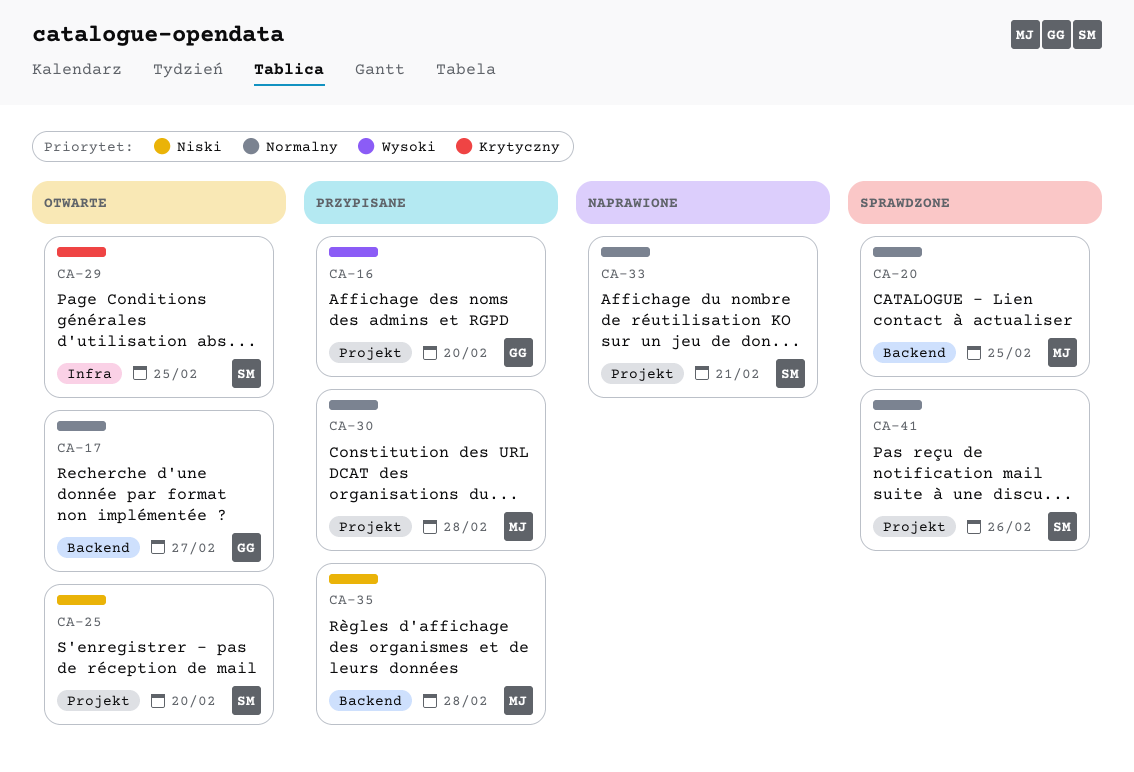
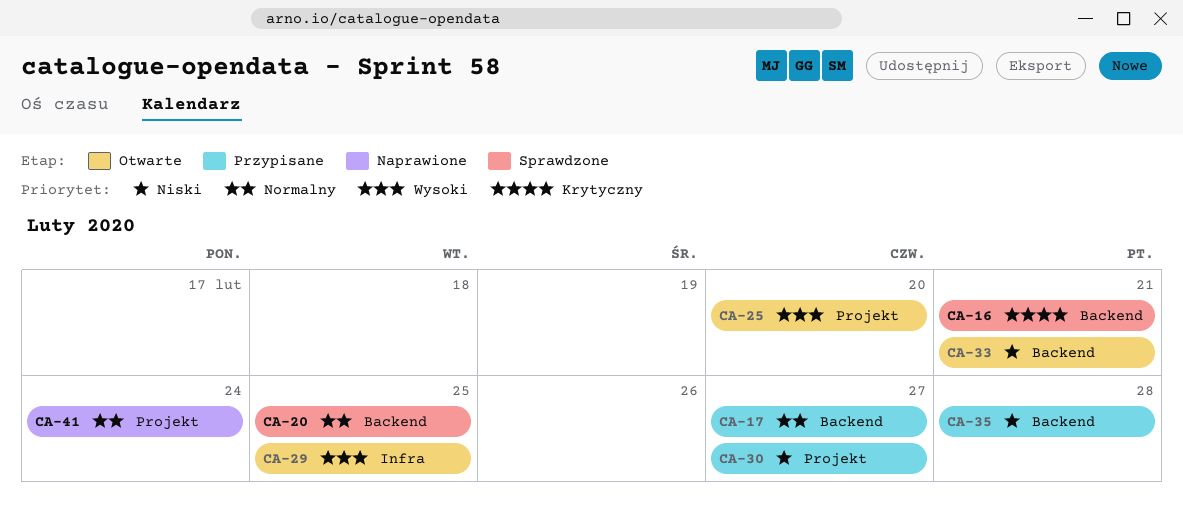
CA-16, status: Przypisane -> Sprawdzone
CA-16, priority: Wysoki -> Krytyczny
CA-16, label: Projekt -> Backend
CA-16, due: Feb 20 -> Feb 21
CA-17, status: Otwarte -> Przypisane
CA-25, priority: Niski -> Wysoki
CA-29, priority: Krytyczny -> Wysoki
CA-30, priority: Normalny -> Niski
CA-30, due: Feb 28 -> Feb 27
CA-33, status: Naprawione -> Otwarte
CA-33, priority: Normalny -> Niski
CA-33, label: Projekt -> Backend
CA-41, status: Sprawdzone -> Naprawione
CA-41, due: Feb 26 -> Feb 24

